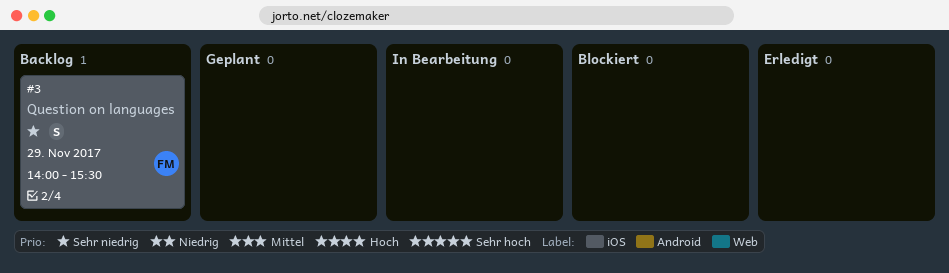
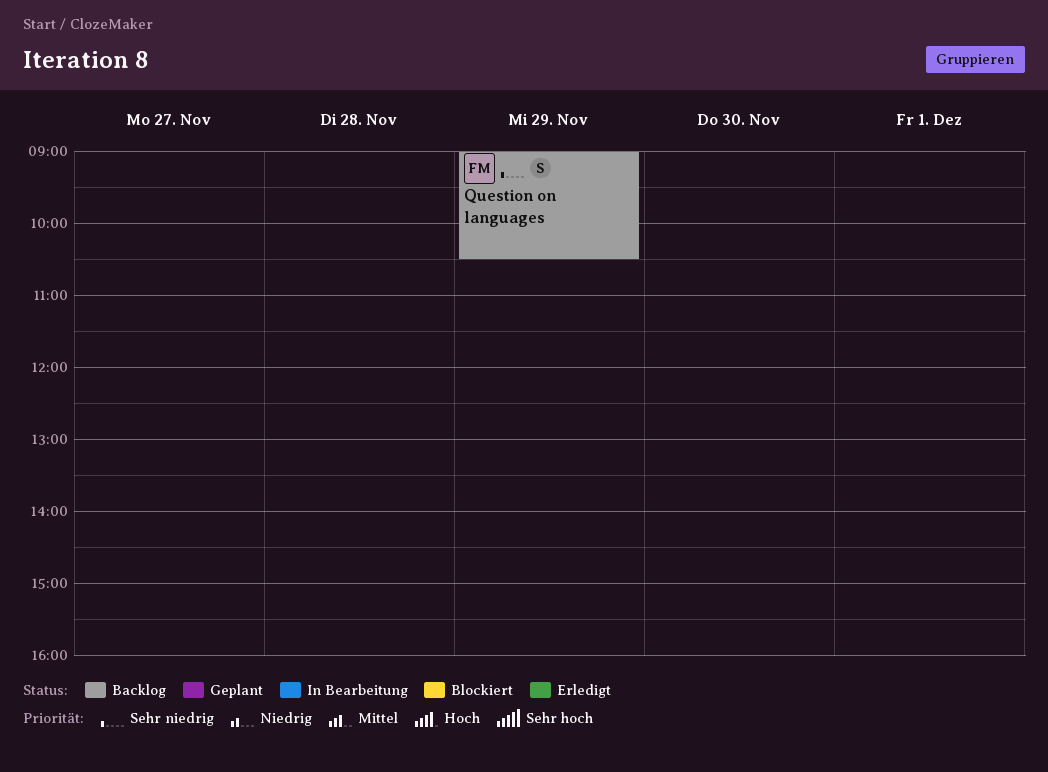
Question on languages, begins: 14:00 -> 09:00
Question on languages, ends: 15:30 -> 10:30

